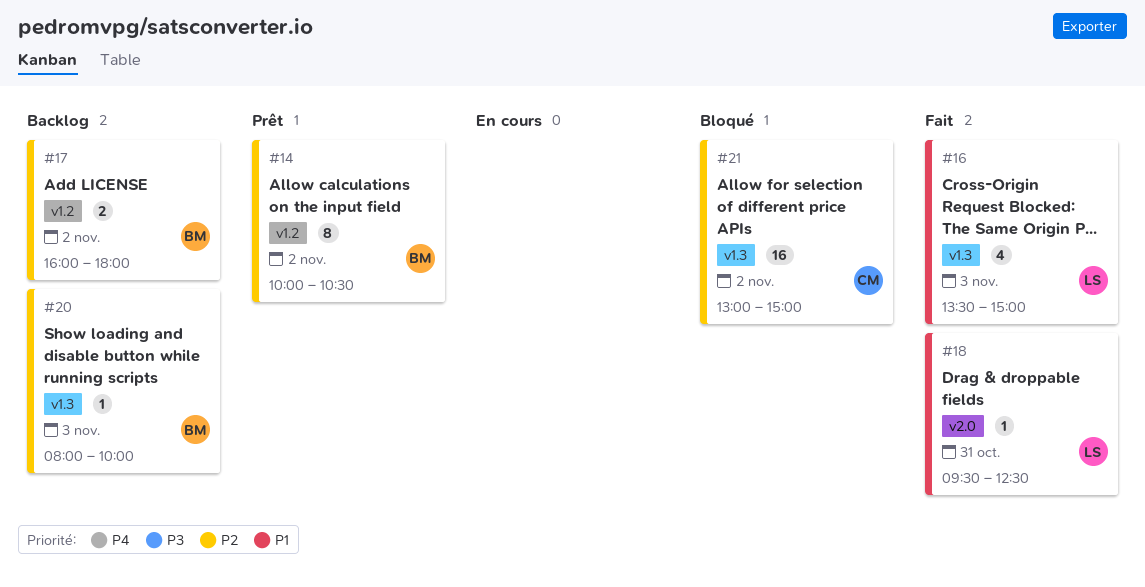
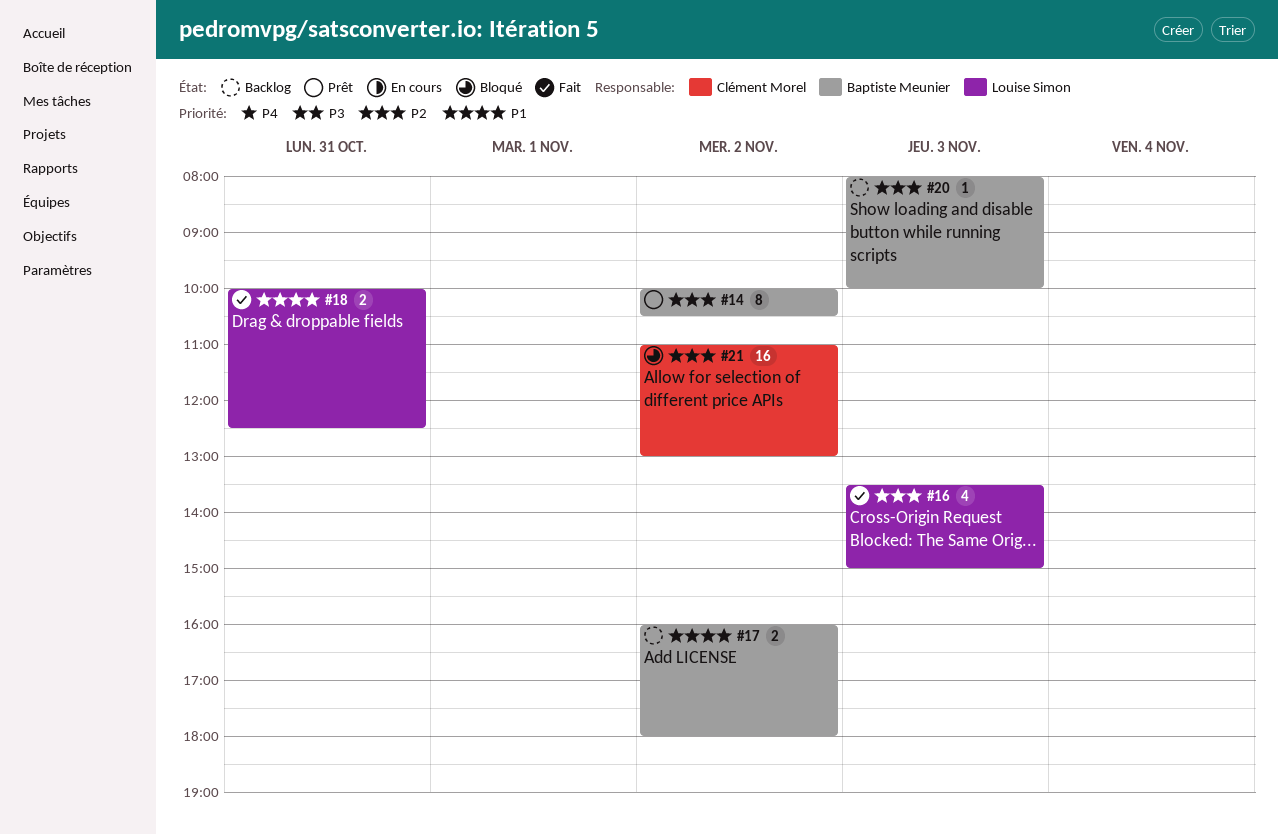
#16, priority: P1 -> P2
#17, priority: P2 -> P1
#18, estimate: 1 -> 2
#18, begins: 09:30 -> 10:00
#21, begins: 13:00 -> 11:00
#21, ends: 15:00 -> 13:00

